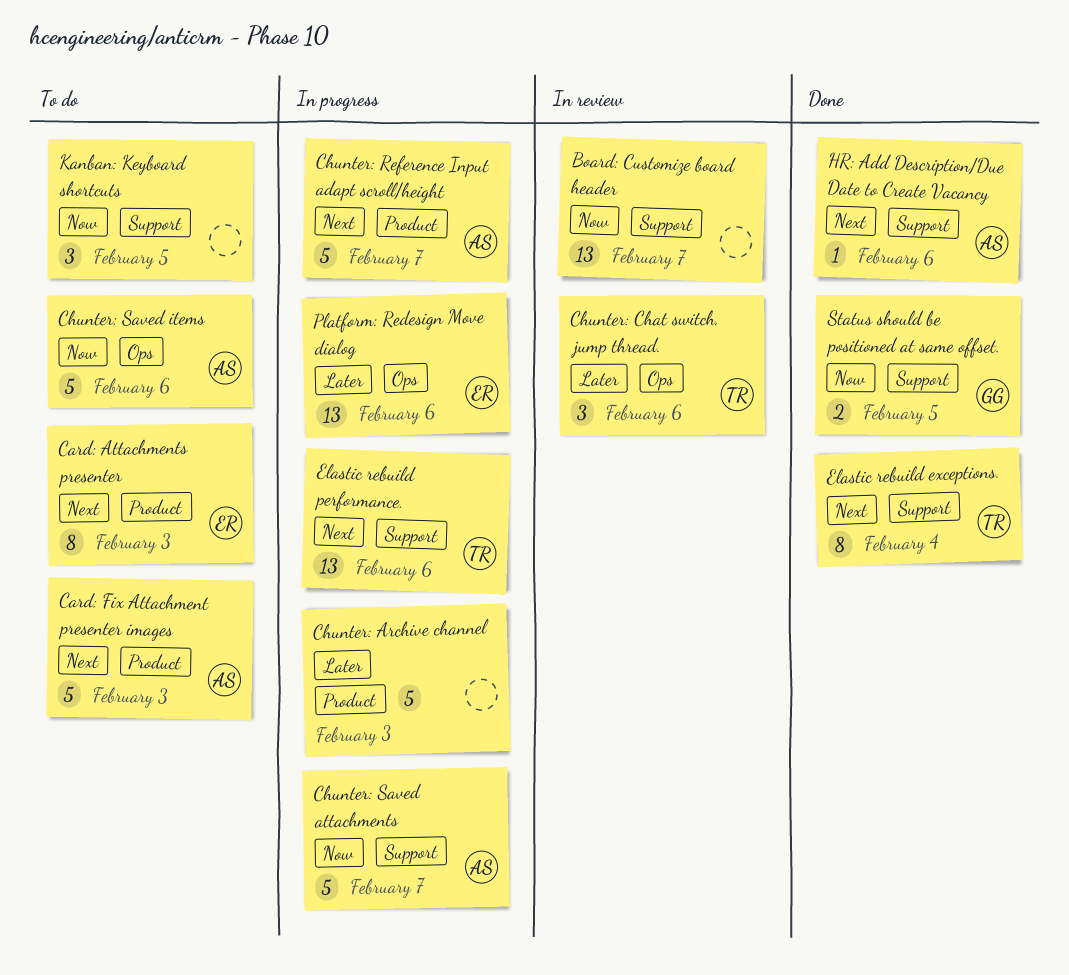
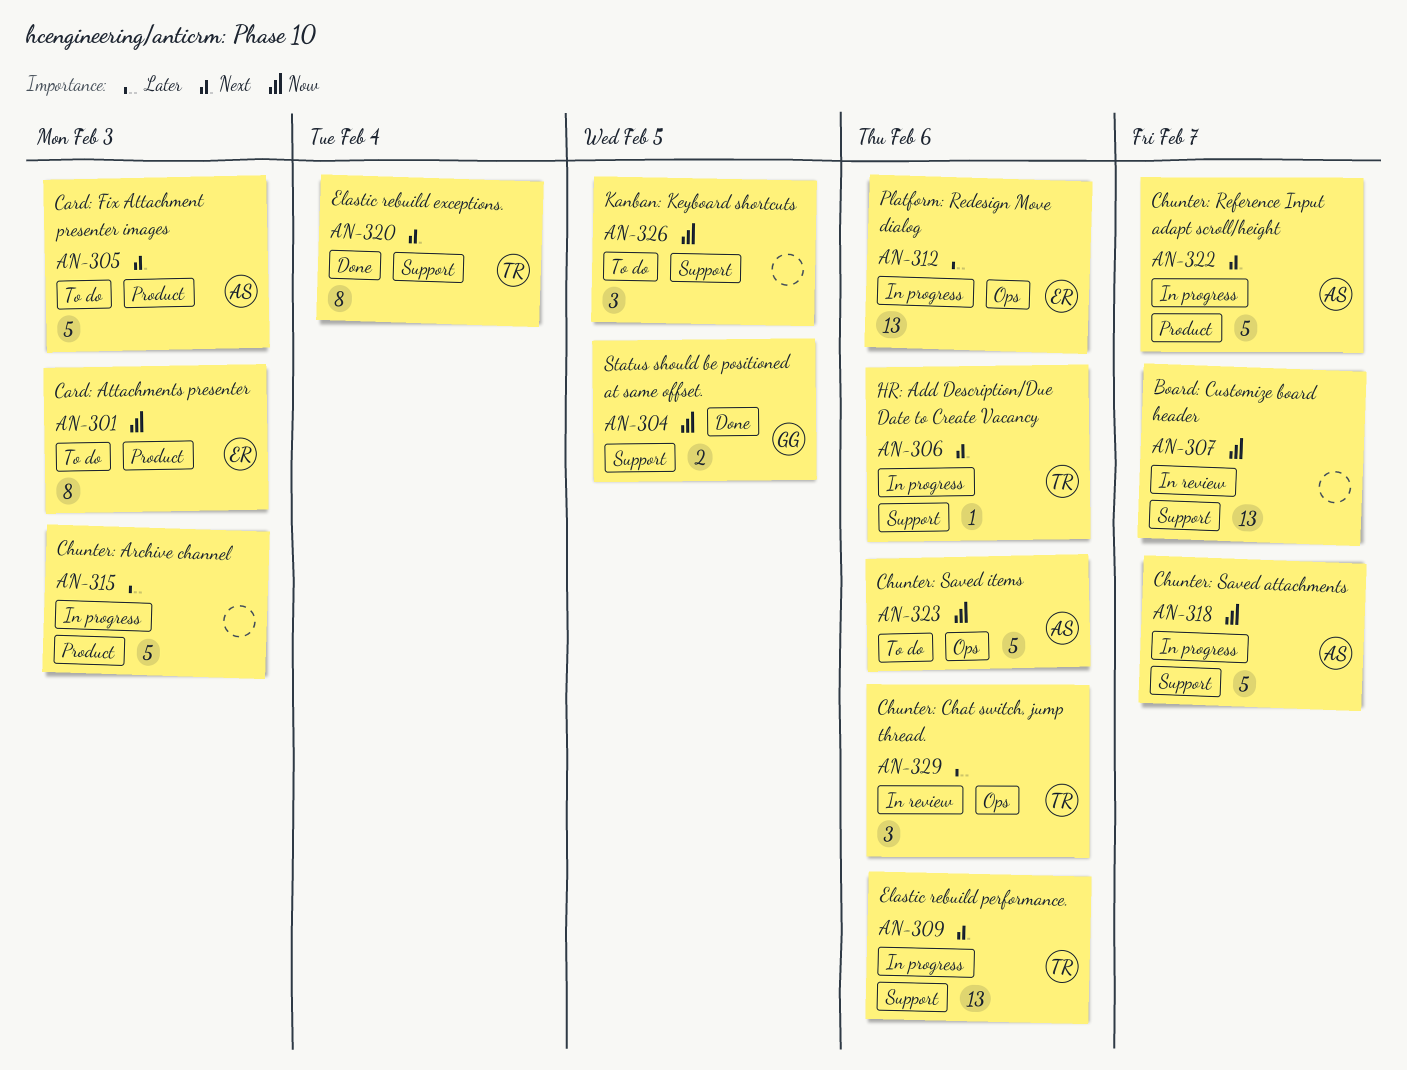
Card: Attachments presenter, priority: Next -> Now
HR: Add Description/Due Date to Create Vacancy, status: Done -> In progress
HR: Add Description/Due Date to Create Vacancy, owner: AS -> TR

